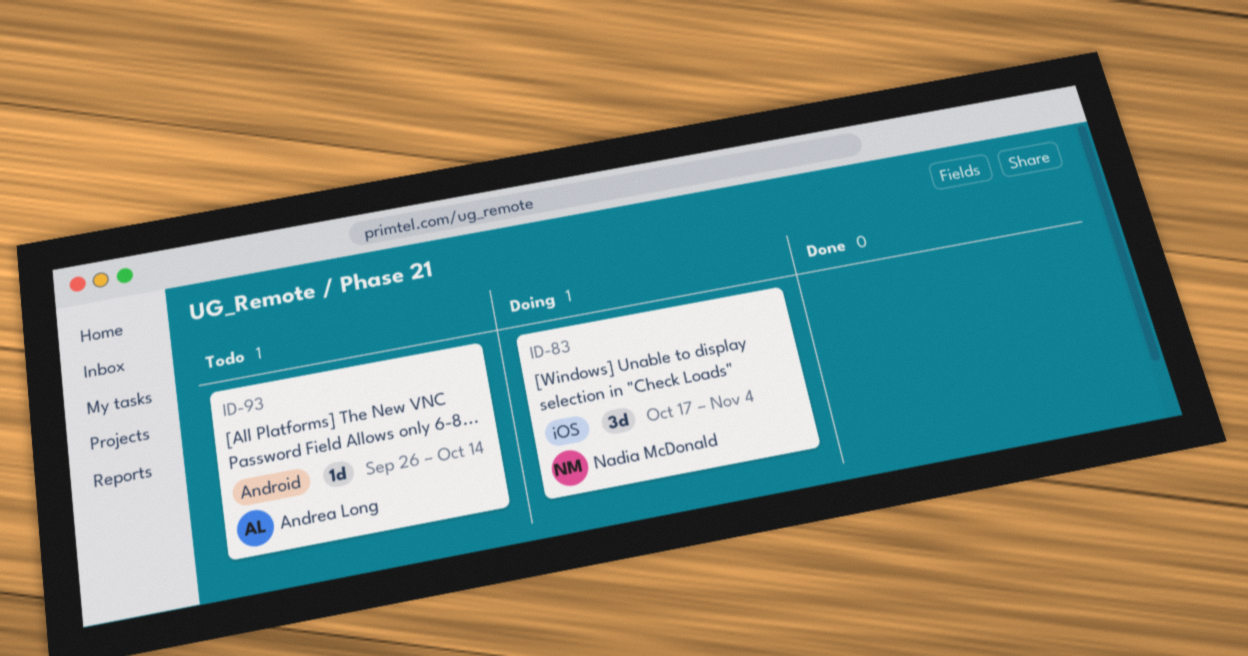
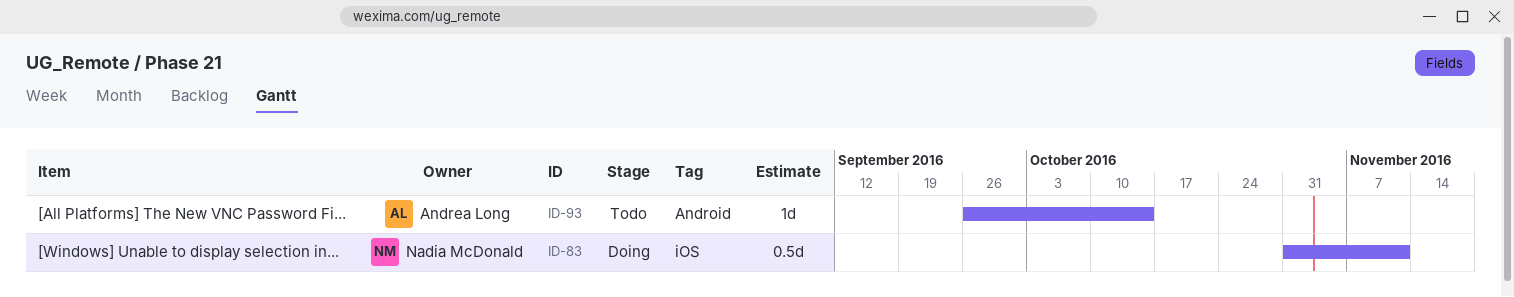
ID-83, estimate: 3d -> 0.5d
ID-83, start: Oct 17 -> Oct 31
ID-83, due: Nov 4 -> Nov 11

